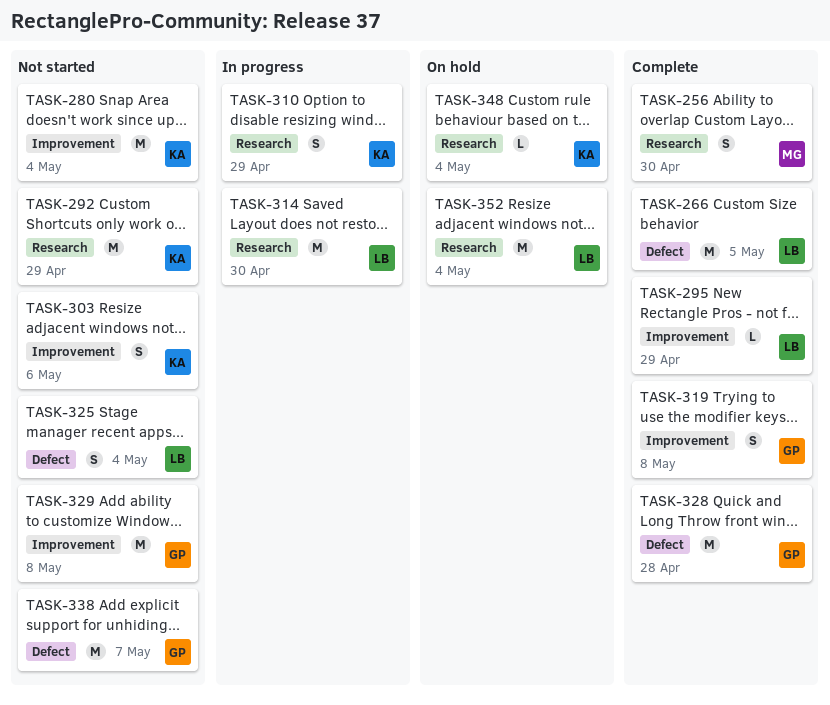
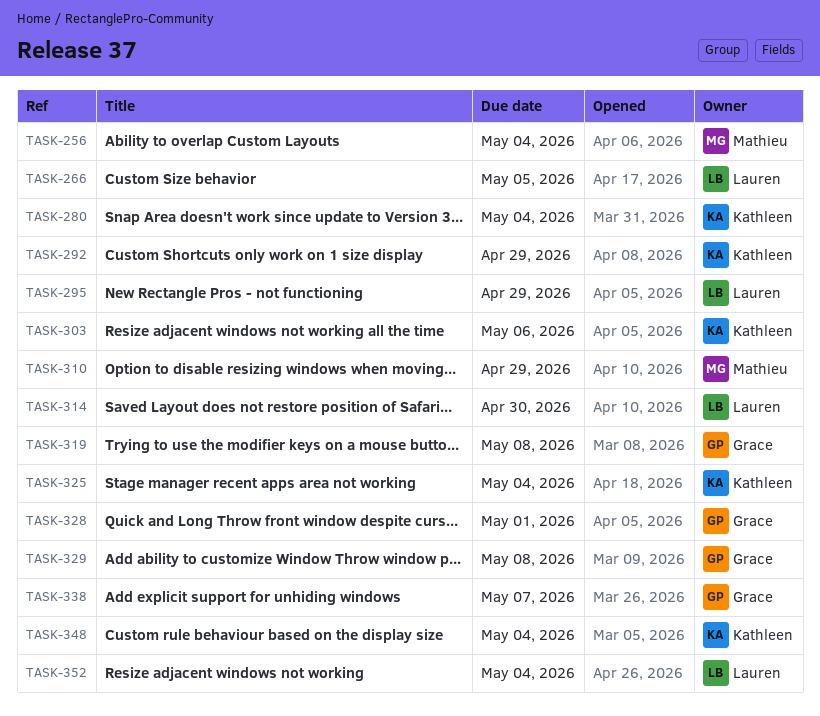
TASK-256, due: Apr 30 -> May 4
TASK-310, owner: Kathleen -> Mathieu
TASK-325, owner: Lauren -> Kathleen
TASK-328, due: Apr 28 -> May 1

